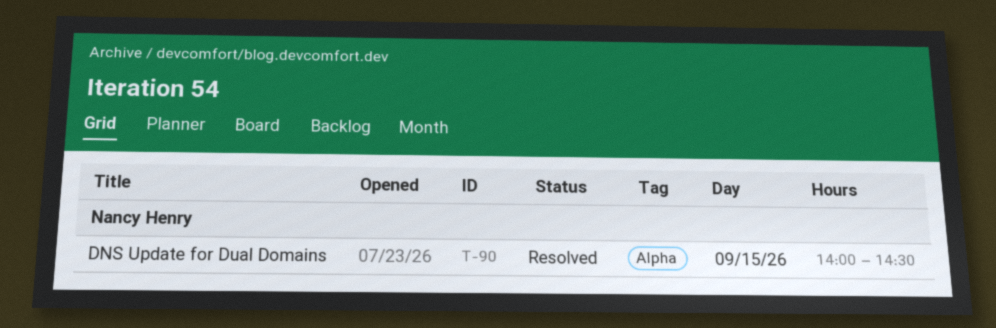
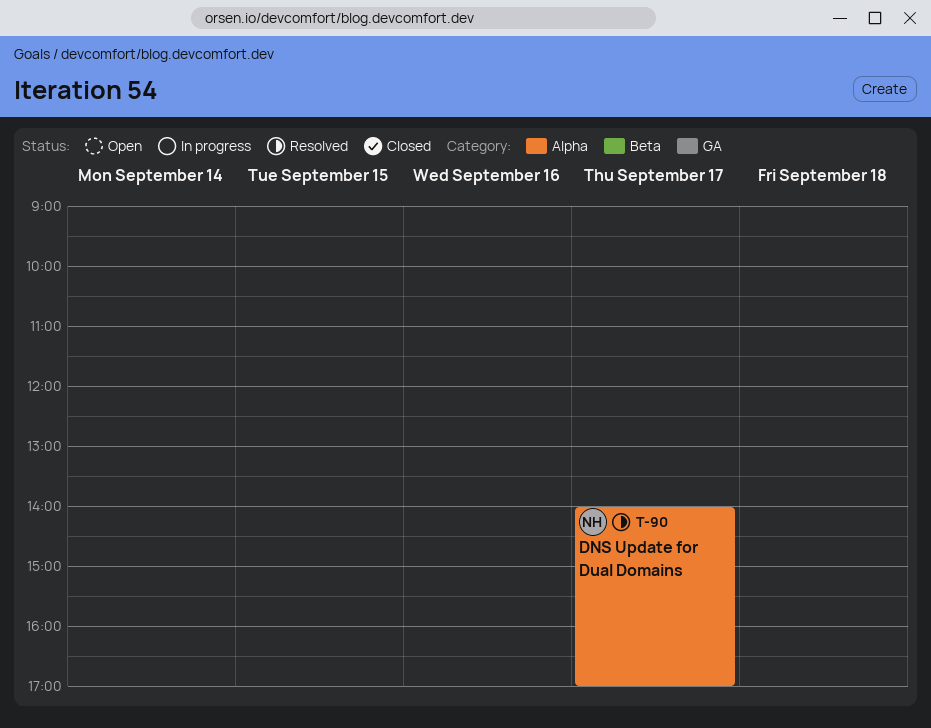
T-90, day: Sep 15 -> Sep 17
T-90, ends: 14:30 -> 17:00

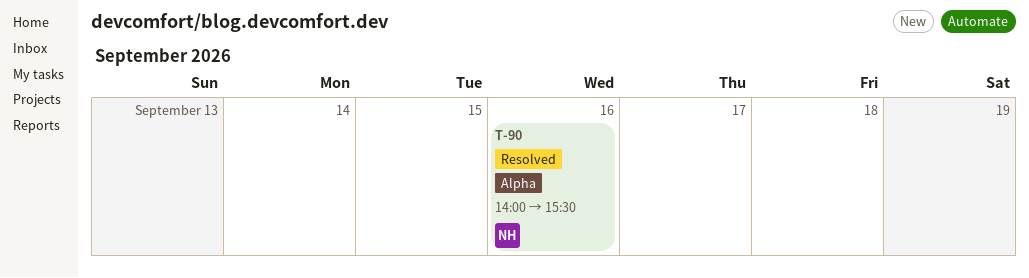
T-90, day: Sep 17 -> Sep 16
T-90, ends: 17:00 -> 15:30

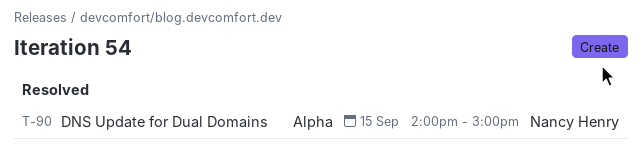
T-90, day: Sep 16 -> Sep 15
T-90, ends: 15:30 -> 15:00

